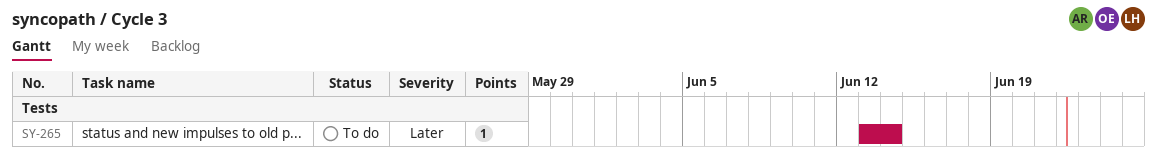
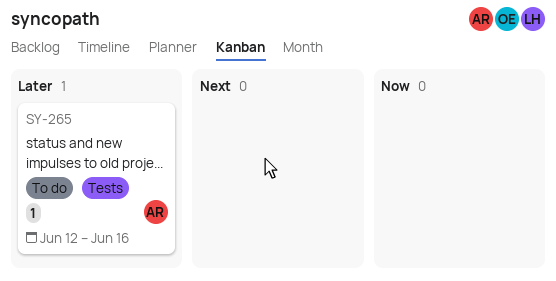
SY-265, start: Jun 13 -> Jun 12
SY-265, due: Jun 14 -> Jun 16

